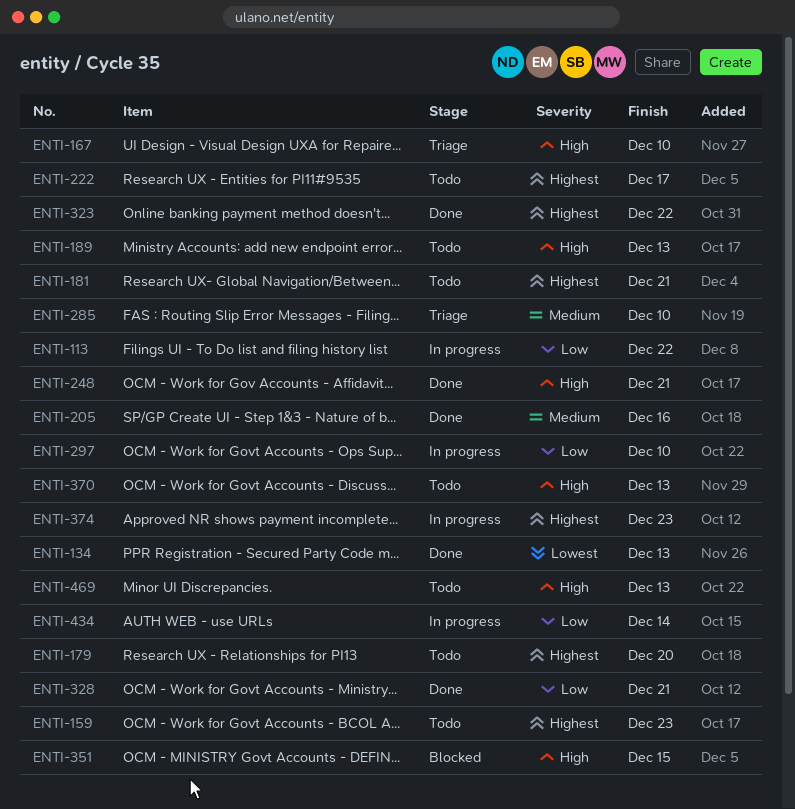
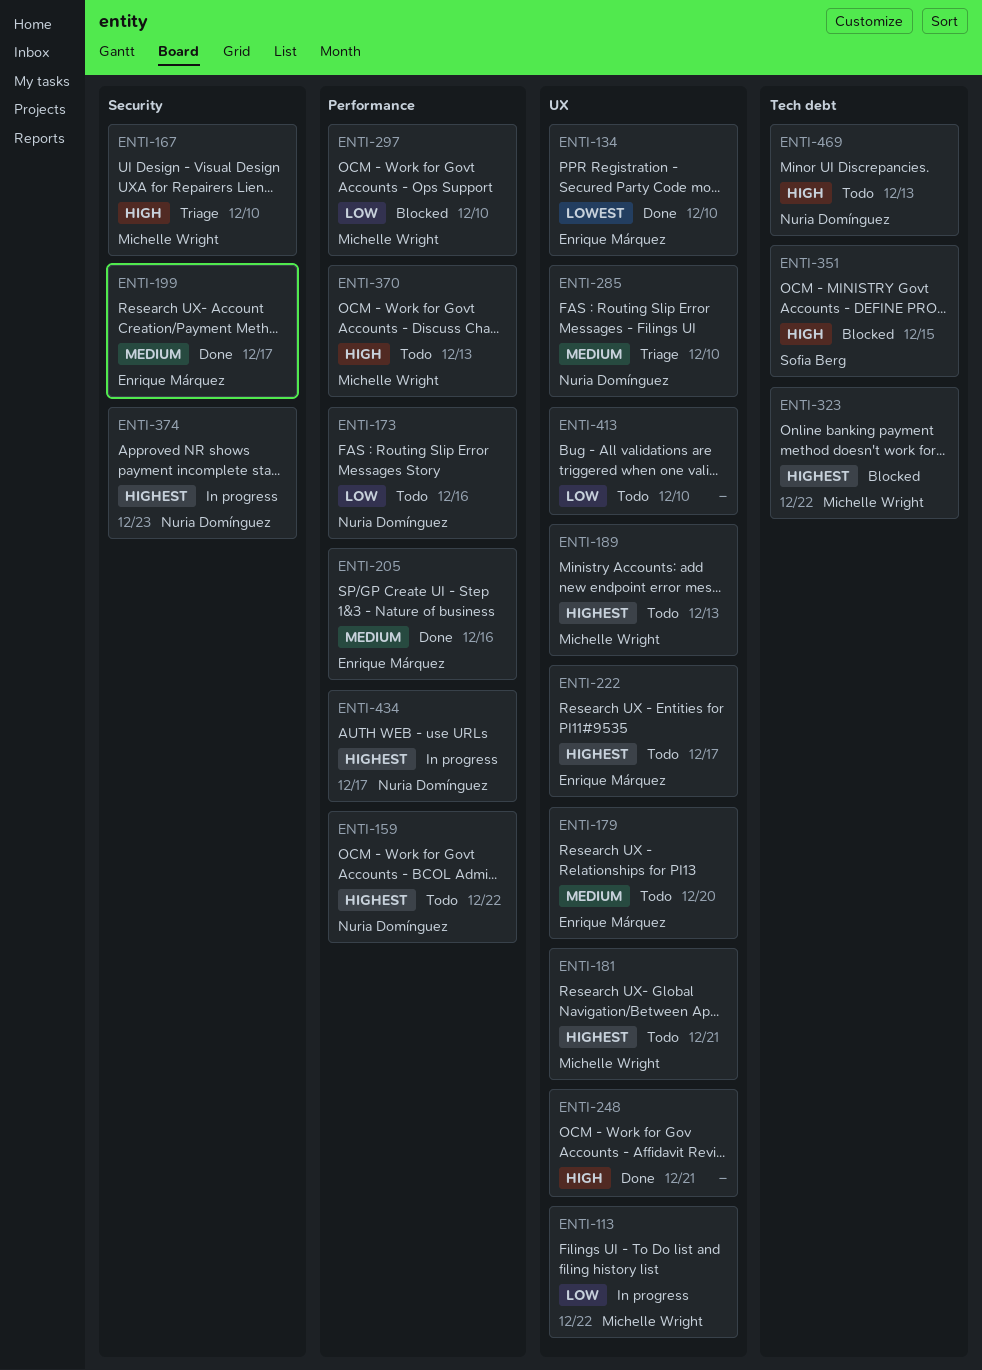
ENTI-134, due: Dec 13 -> Dec 10
ENTI-159, due: Dec 23 -> Dec 22
ENTI-173: none -> present
ENTI-179, priority: Highest -> Medium
ENTI-189, priority: High -> Highest
ENTI-199: none -> present
ENTI-297, status: In progress -> Blocked
ENTI-323, status: Done -> Blocked
ENTI-328: present -> none
ENTI-413: none -> present
ENTI-434, priority: Low -> Highest
ENTI-434, due: Dec 14 -> Dec 17

